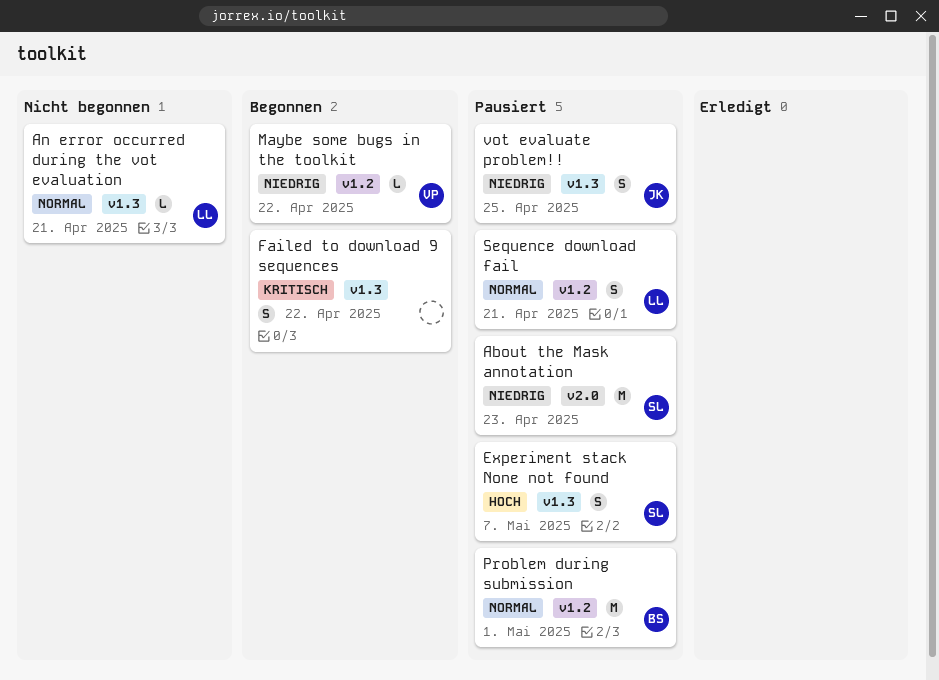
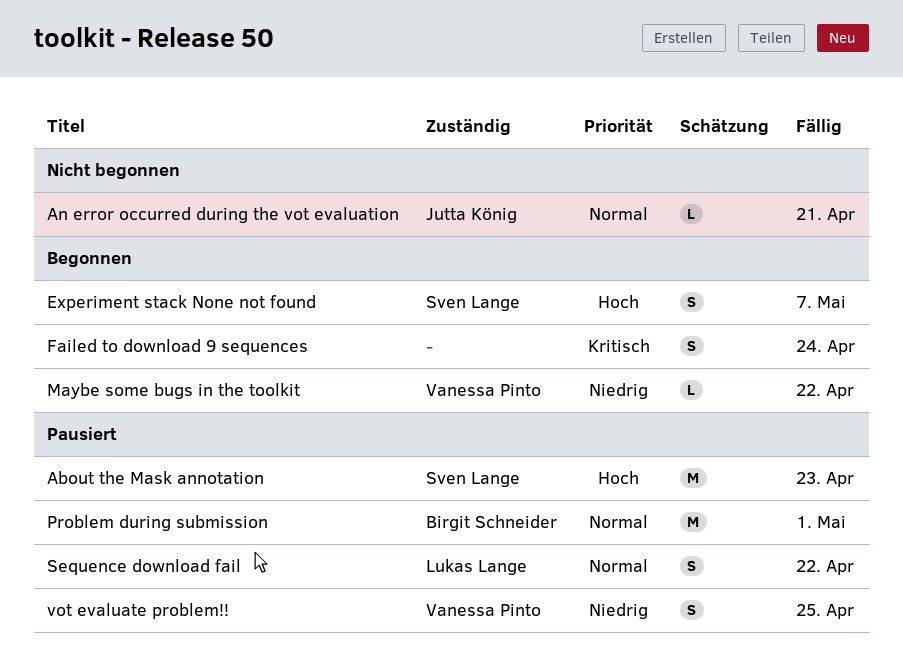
About the Mask annotation, priority: Niedrig -> Hoch
An error occurred during the vot evaluation, owner: Lukas Lange -> Jutta König
Experiment stack None not found, status: Pausiert -> Begonnen
Failed to download 9 sequences, due: Apr 22 -> Apr 24
Sequence download fail, due: Apr 21 -> Apr 22
vot evaluate problem!!, owner: Jutta König -> Vanessa Pinto

